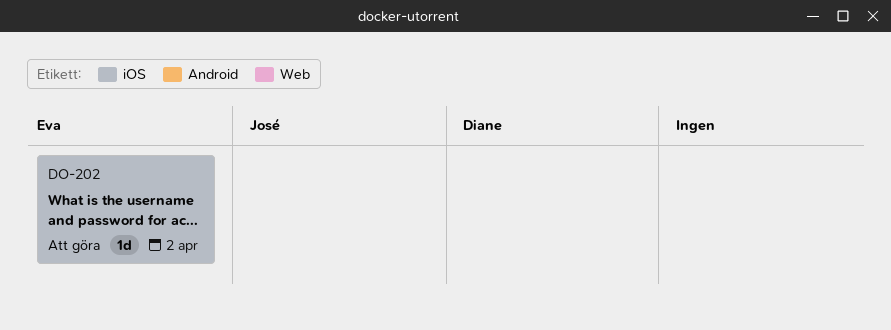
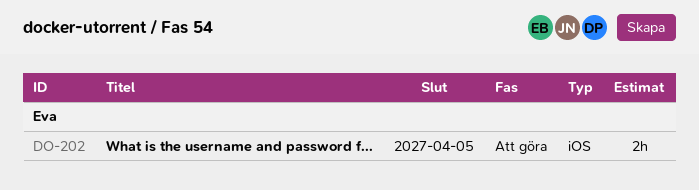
DO-202, estimate: 1d -> 2h
DO-202, due: Apr 2 -> Apr 5

